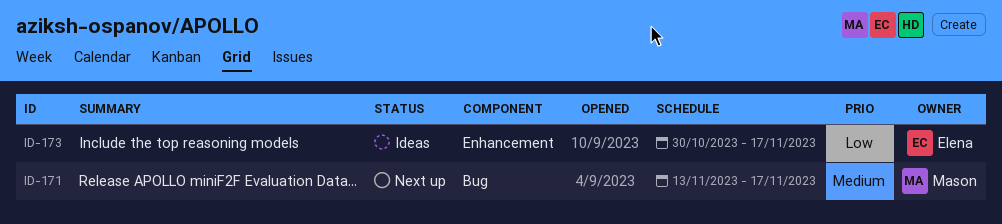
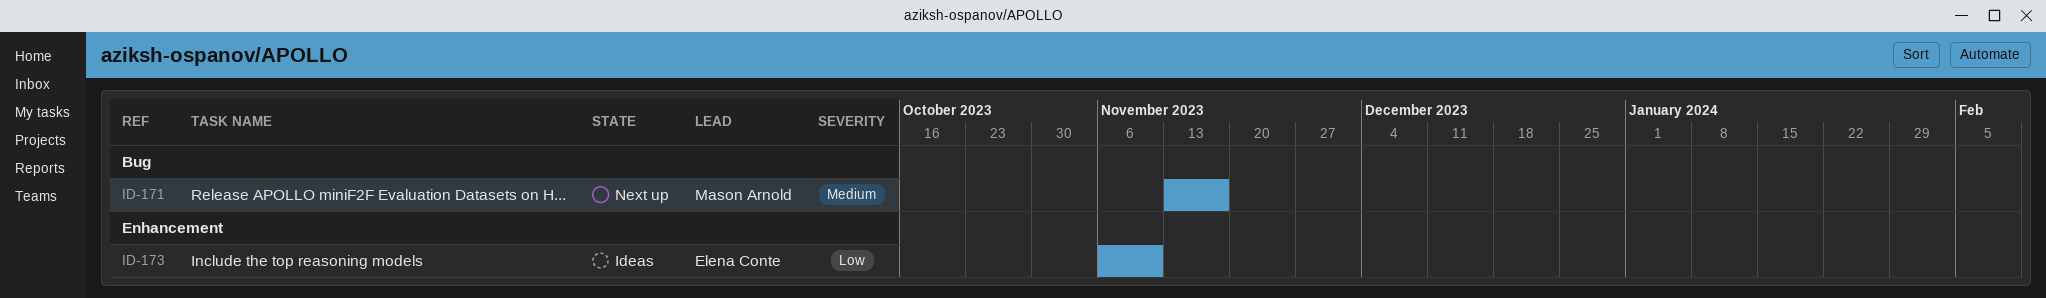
ID-173, start: Oct 30 -> Nov 6
ID-173, due: Nov 17 -> Nov 10

